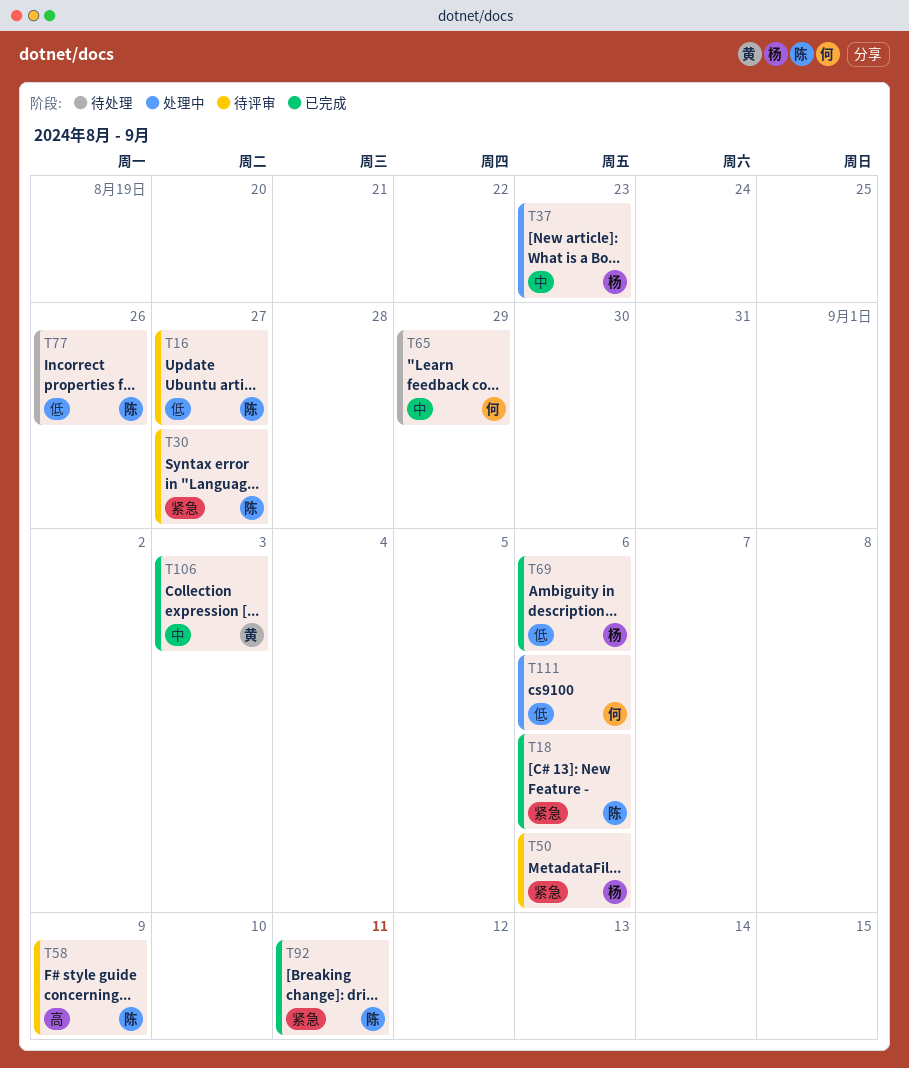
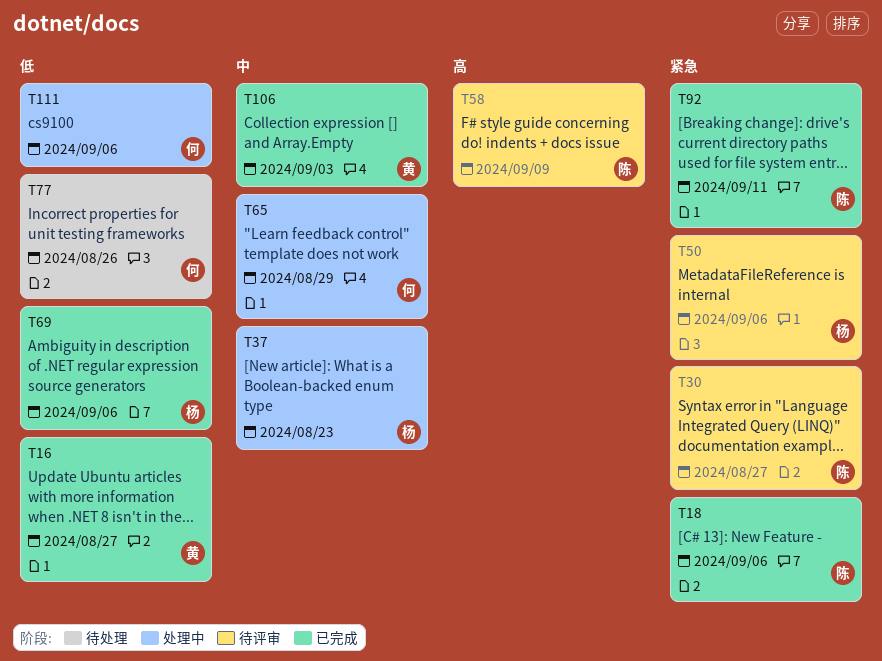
T16, status: 待评审 -> 已完成
T16, owner: 陈 -> 黄
T65, status: 待处理 -> 处理中
T77, owner: 陈 -> 何

